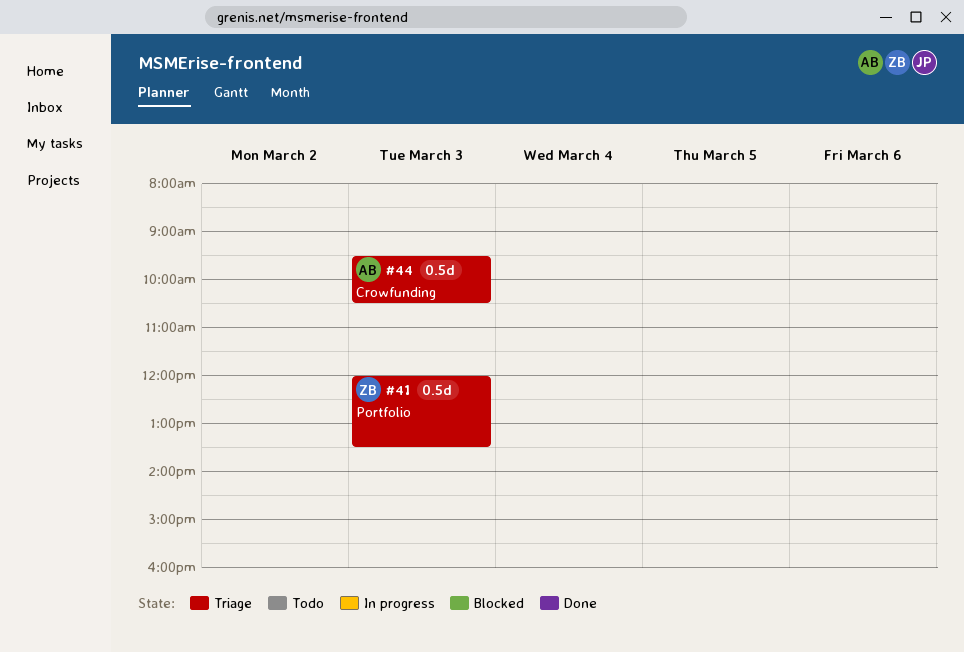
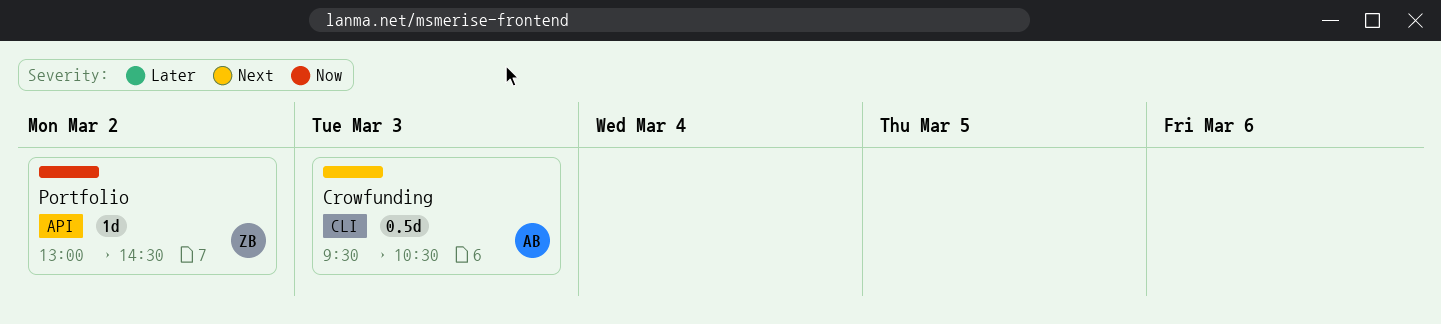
Portfolio, estimate: 0.5d -> 1d
Portfolio, day: Mar 3 -> Mar 2
Portfolio, begins: 12:00 -> 13:00
Portfolio, ends: 13:30 -> 14:30

